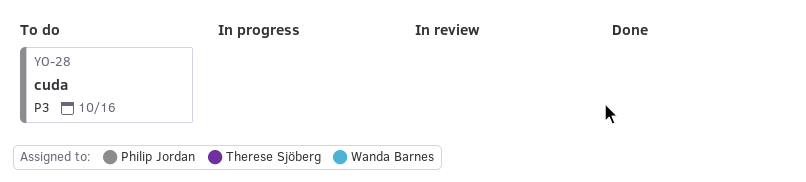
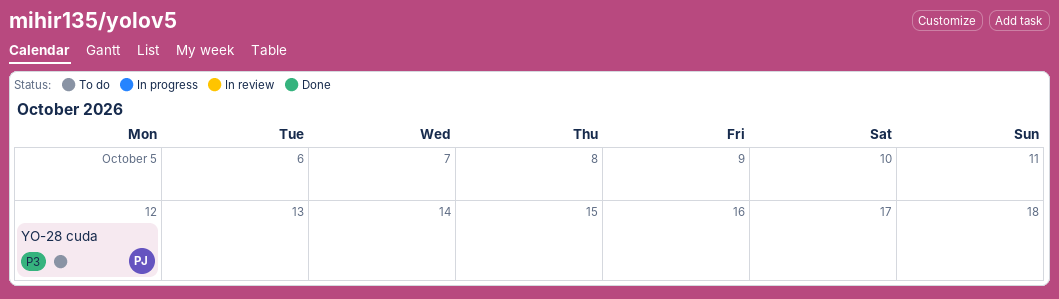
YO-28, due: Oct 16 -> Oct 12

